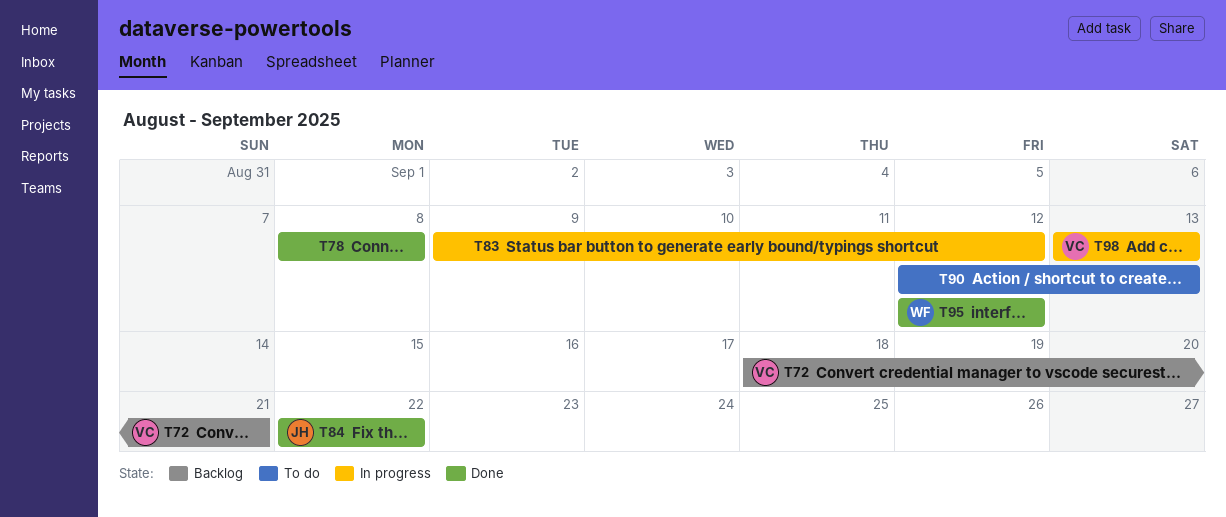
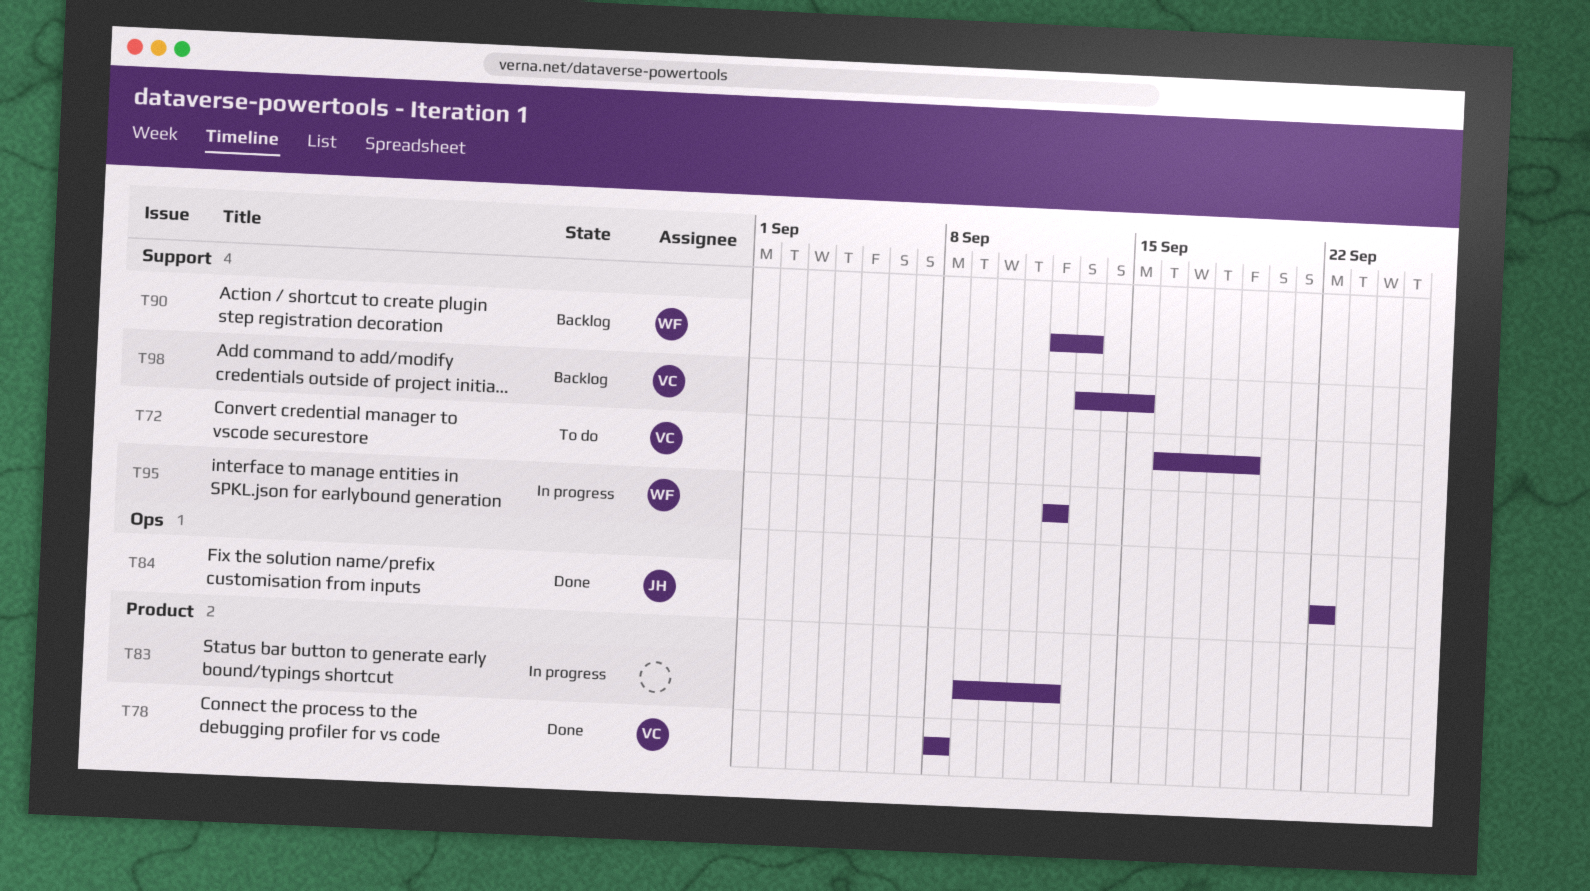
T72, status: Backlog -> To do
T72, start: Sep 18 -> Sep 16
T72, due: Sep 21 -> Sep 19
T78, owner: none -> VC
T90, status: To do -> Backlog
T90, owner: none -> WF
T95, status: Done -> In progress
T98, status: In progress -> Backlog
T98, due: Sep 13 -> Sep 15

